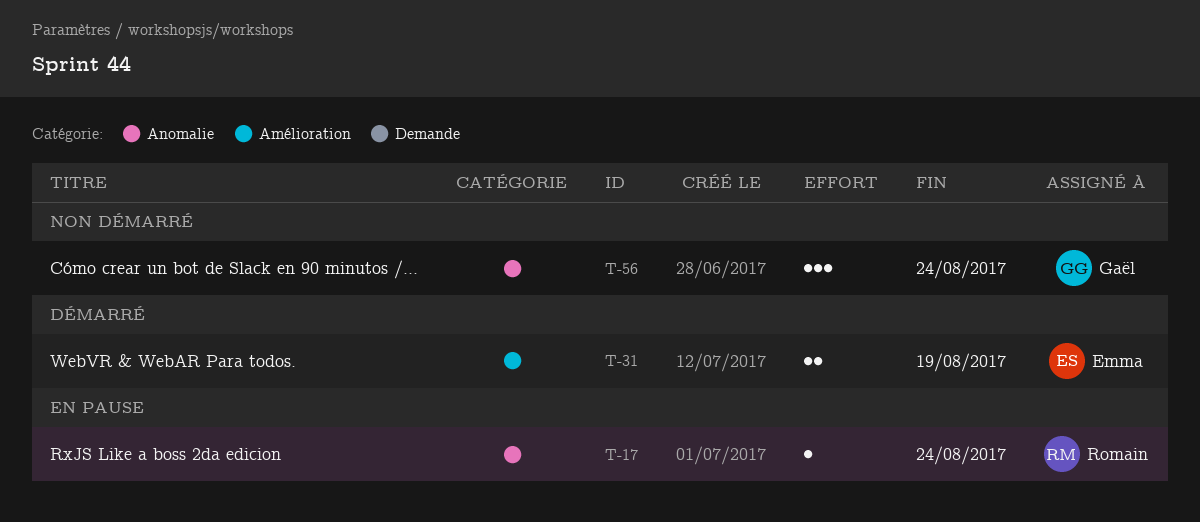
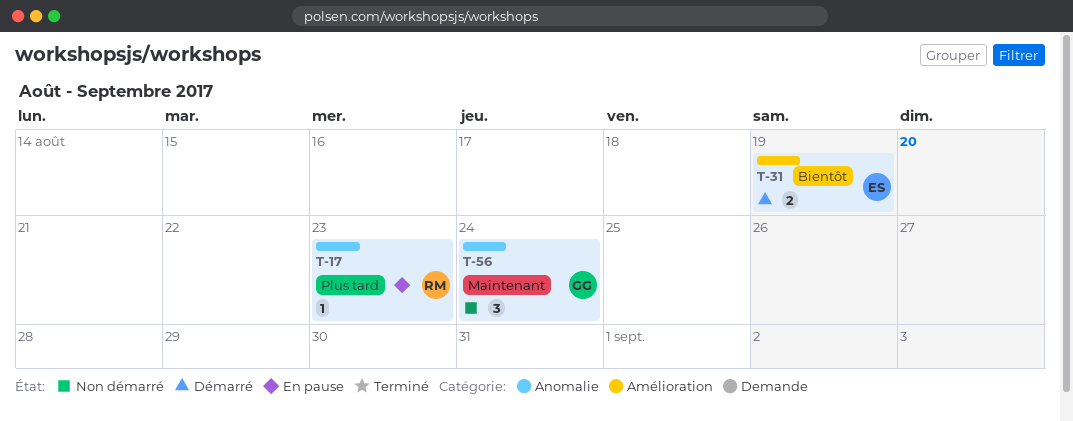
T-17, due: Aug 24 -> Aug 23

